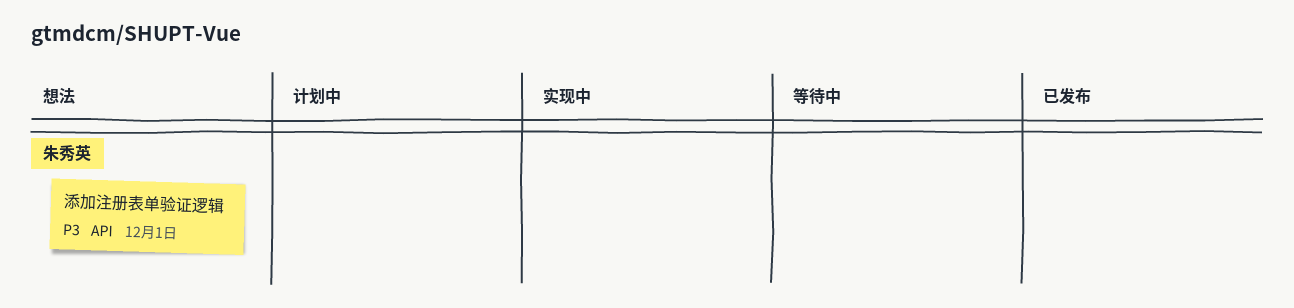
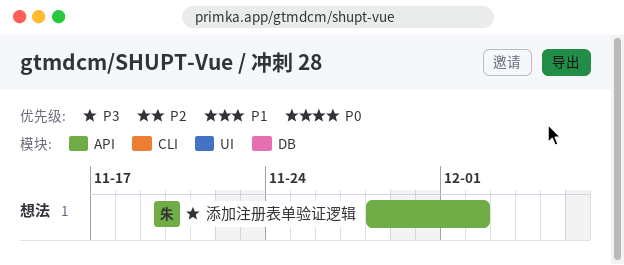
添加注册表单验证逻辑, due: Dec 1 -> Dec 2

